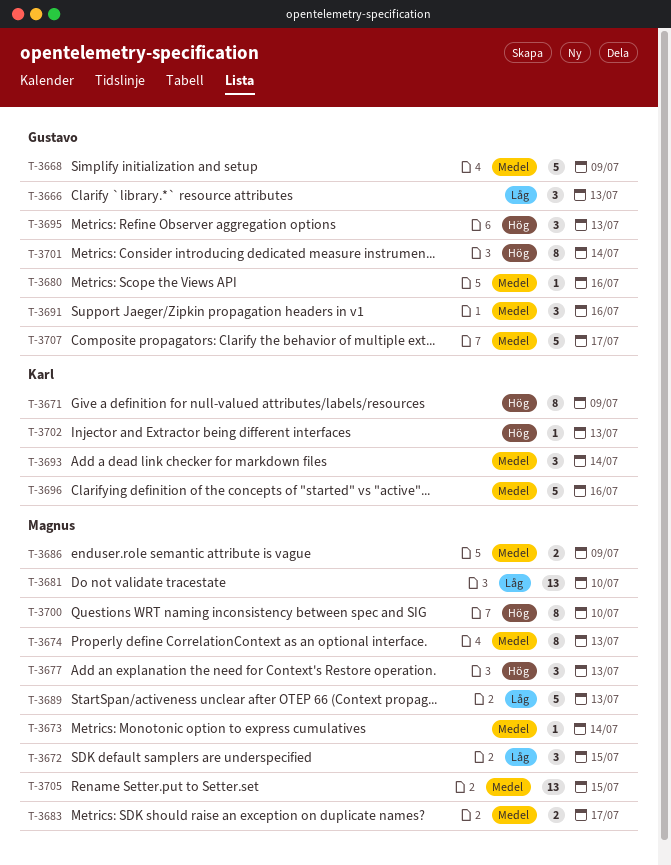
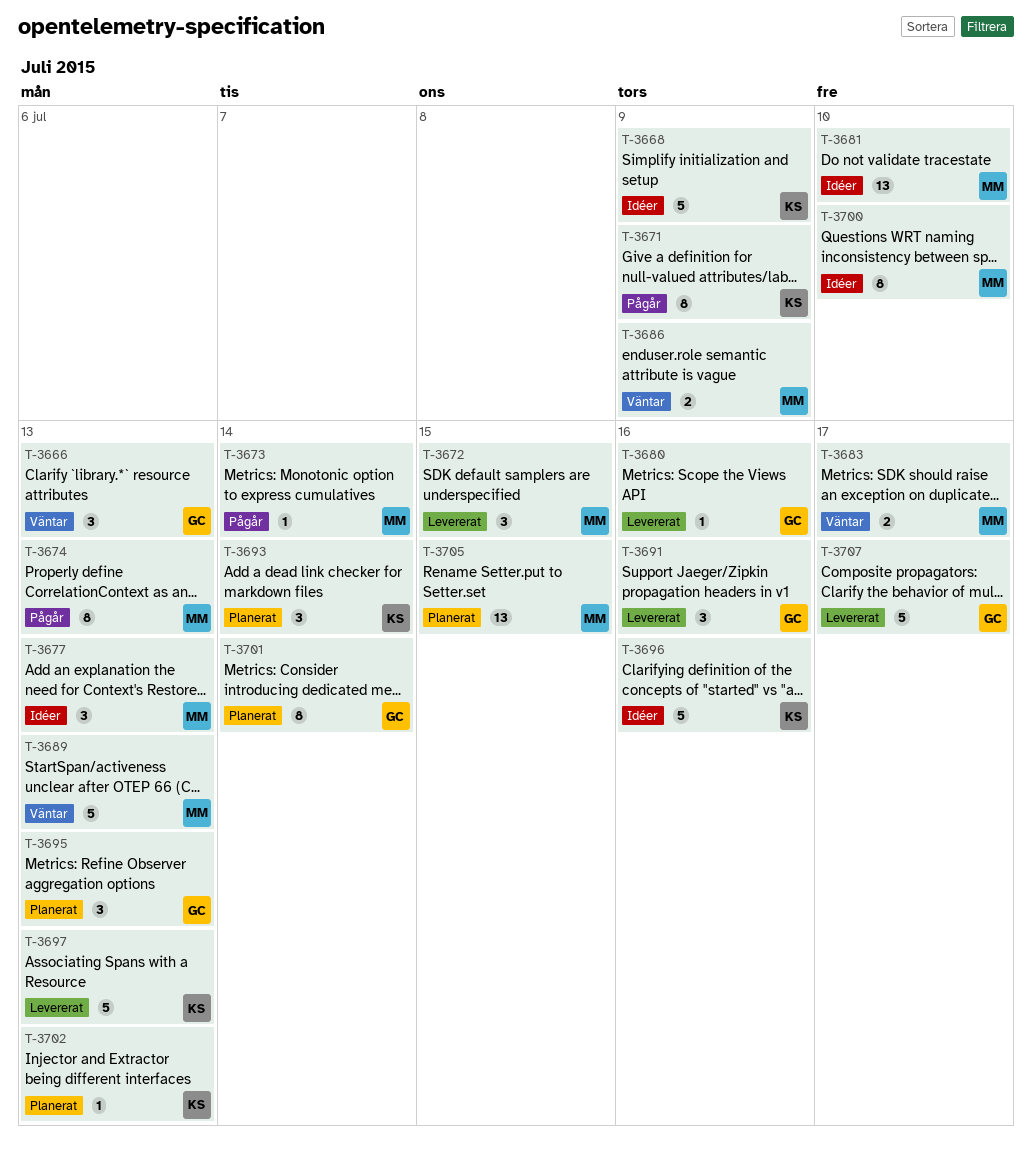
T-3668, owner: Gustavo -> Karl
T-3697: none -> present

